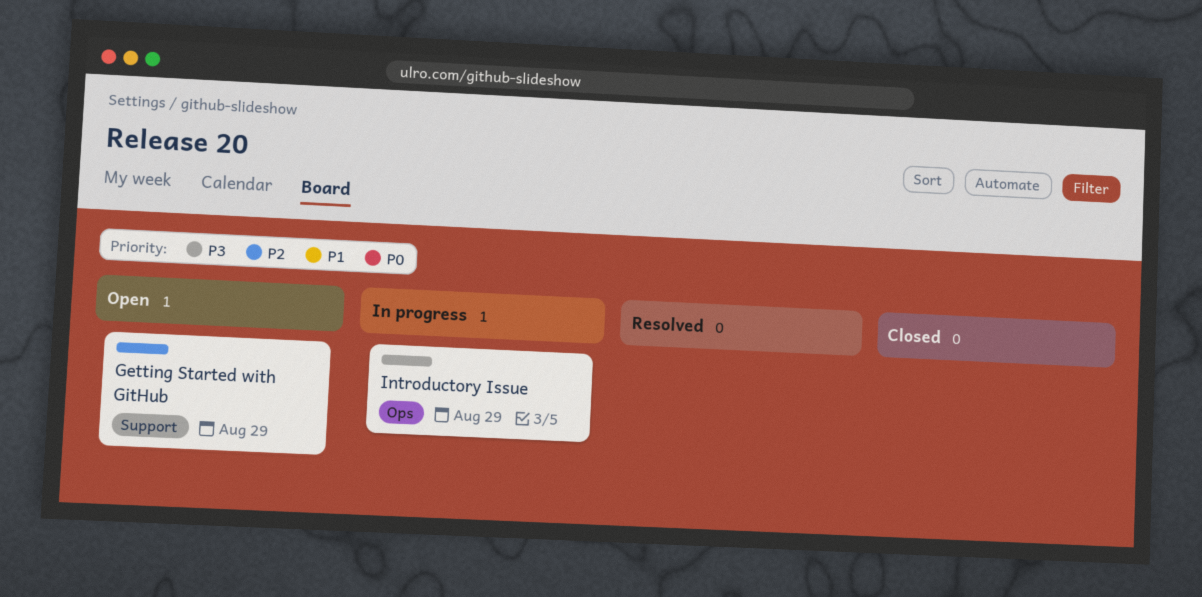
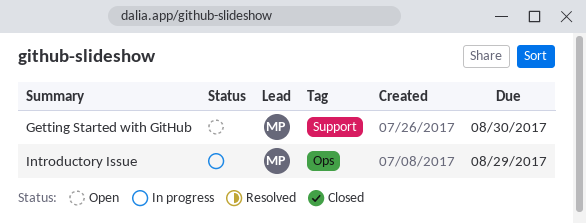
Getting Started with GitHub, due: Aug 29 -> Aug 30

